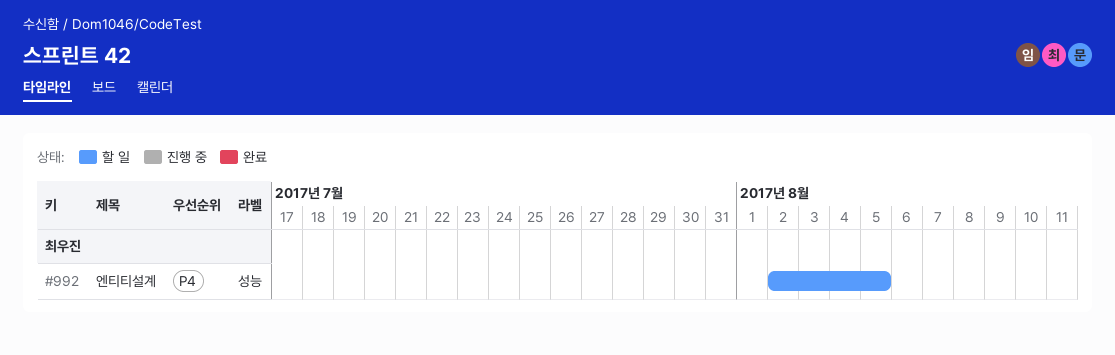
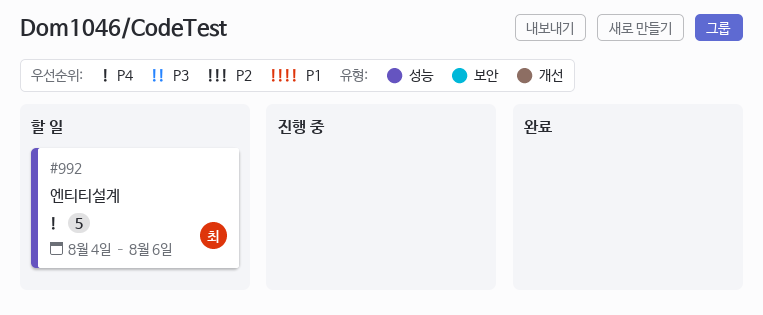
#992, start: Aug 2 -> Aug 4
#992, due: Aug 5 -> Aug 6

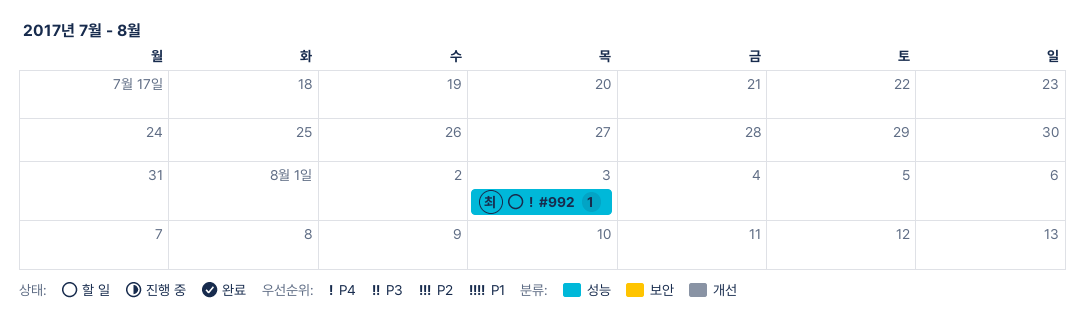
#992, estimate: 5 -> 1
#992, start: Aug 4 -> Aug 3
#992, due: Aug 6 -> Aug 3

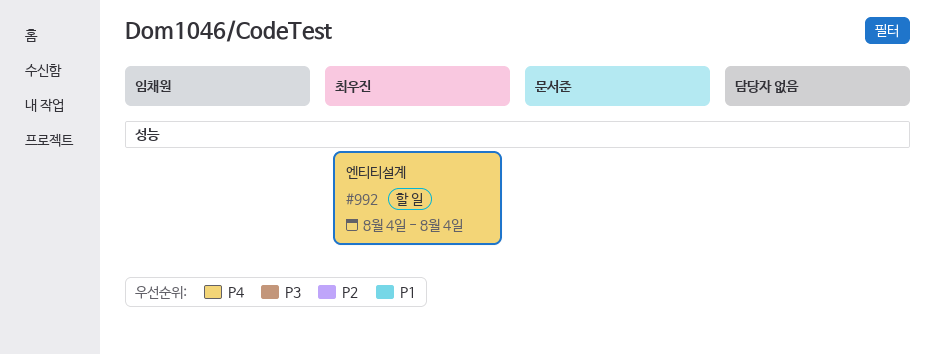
#992, start: Aug 3 -> Aug 4
#992, due: Aug 3 -> Aug 4

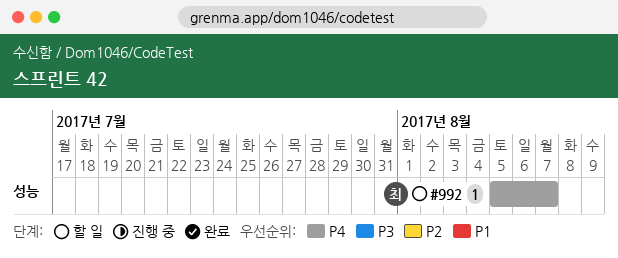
#992, start: Aug 4 -> Aug 5
#992, due: Aug 4 -> Aug 7

